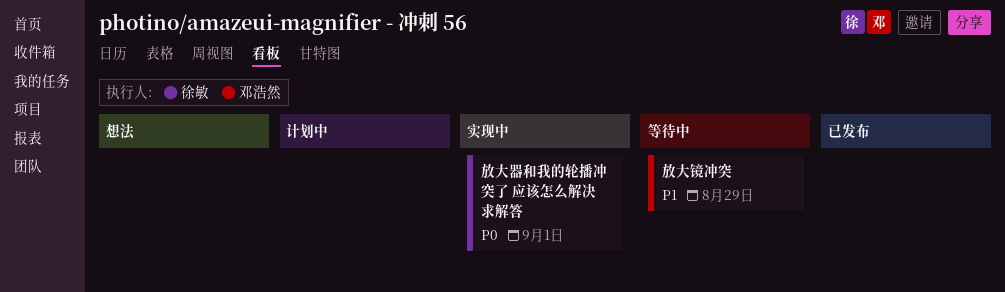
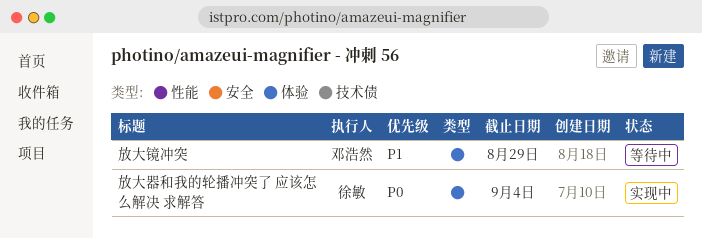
放大器和我的轮播冲突了 应该怎么解决 求解答, due: Sep 1 -> Sep 4

